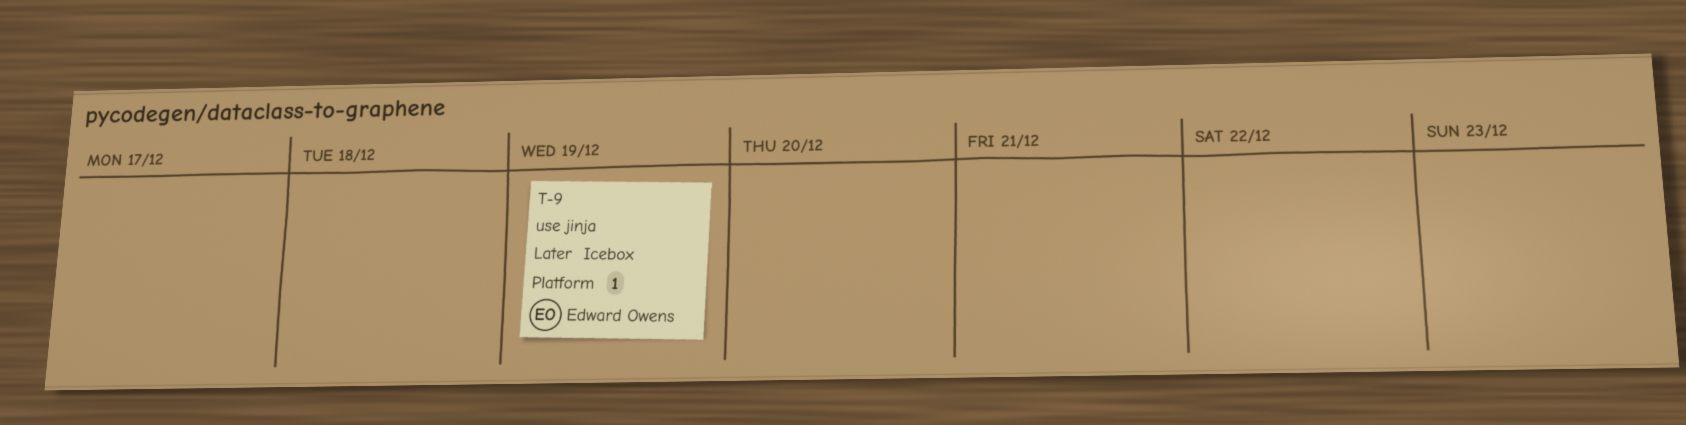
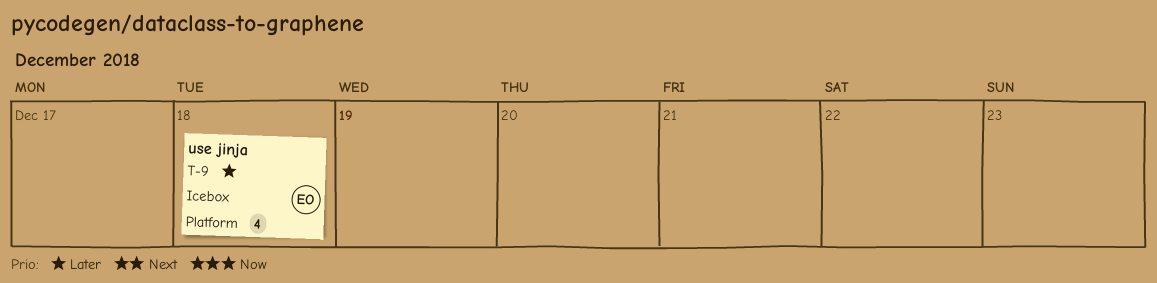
T-9, estimate: 1 -> 4
T-9, due: Dec 19 -> Dec 18

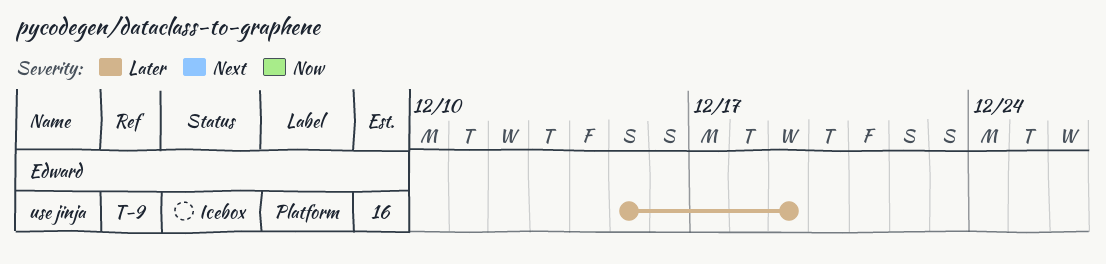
T-9, estimate: 4 -> 16
T-9, due: Dec 18 -> Dec 19

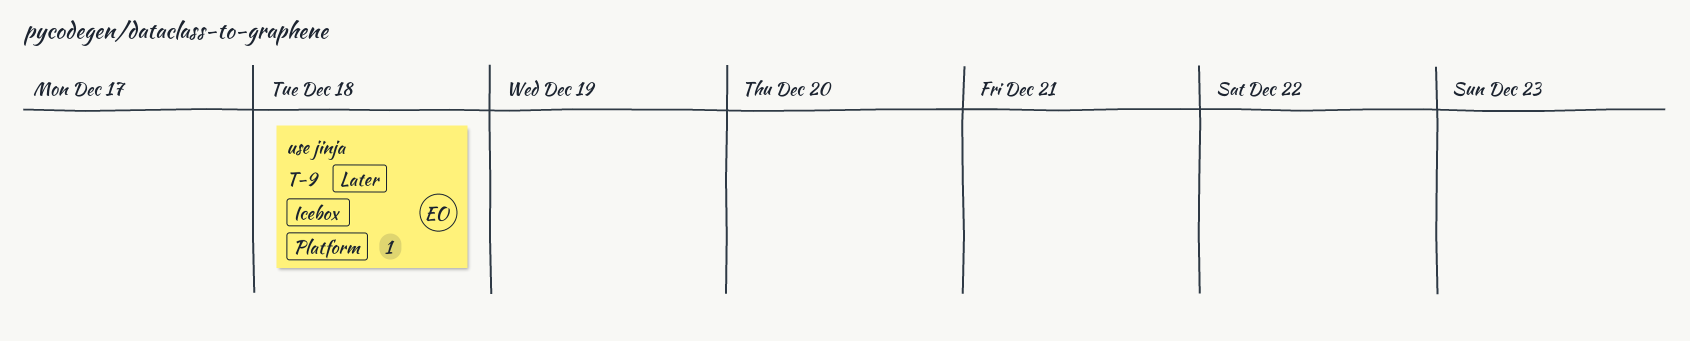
T-9, estimate: 16 -> 1
T-9, due: Dec 19 -> Dec 18

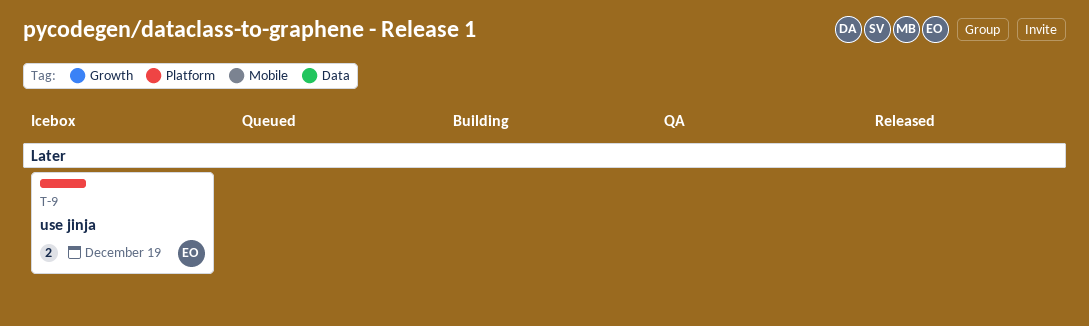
T-9, estimate: 1 -> 2
T-9, due: Dec 18 -> Dec 19

